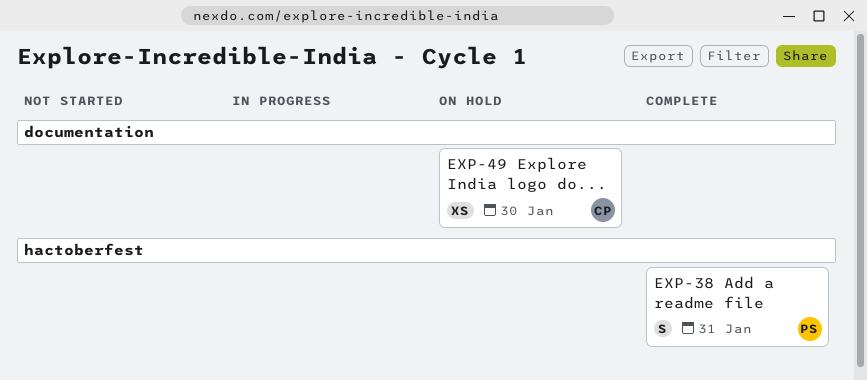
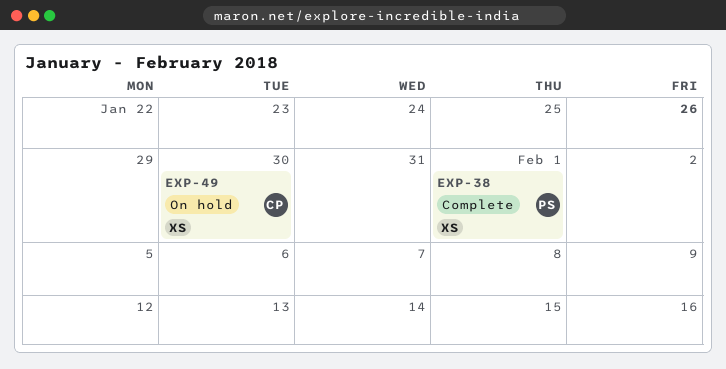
EXP-38, estimate: S -> XS
EXP-38, due: Jan 31 -> Feb 1

